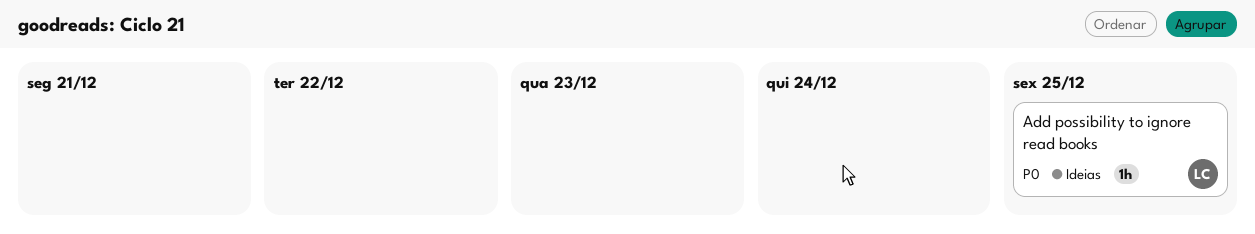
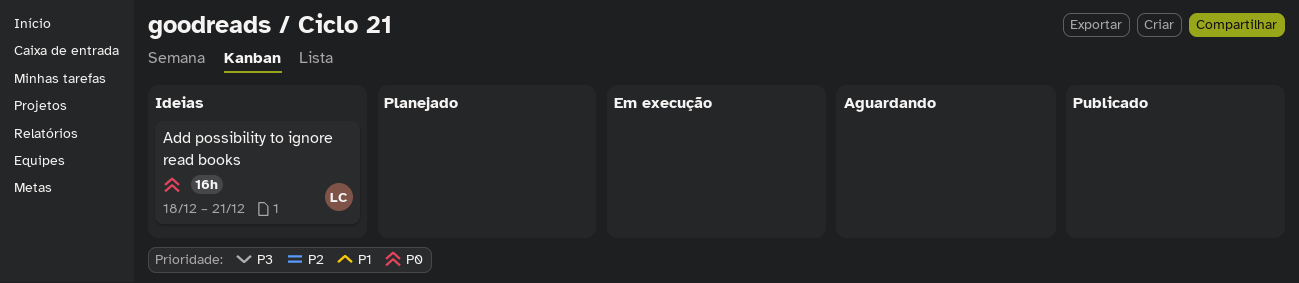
Add possibility to ignore read books, estimate: 1h -> 16h
Add possibility to ignore read books, due: Dec 25 -> Dec 21

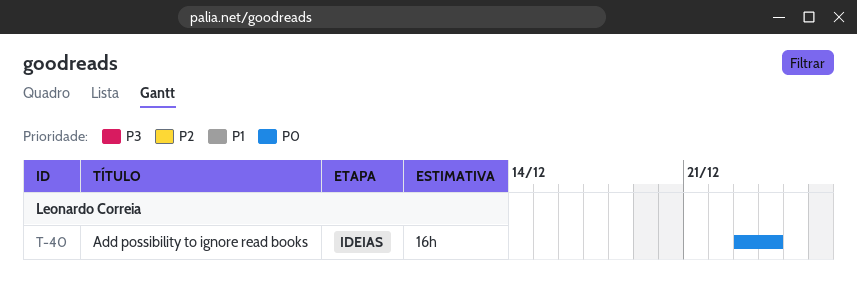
Add possibility to ignore read books, start: Dec 18 -> Dec 23
Add possibility to ignore read books, due: Dec 21 -> Dec 24

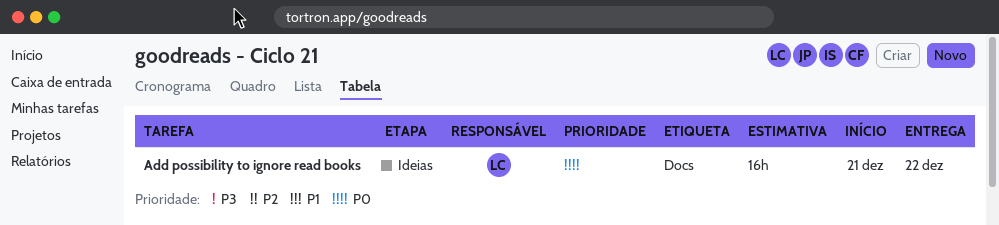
Add possibility to ignore read books, start: Dec 23 -> Dec 21
Add possibility to ignore read books, due: Dec 24 -> Dec 22

